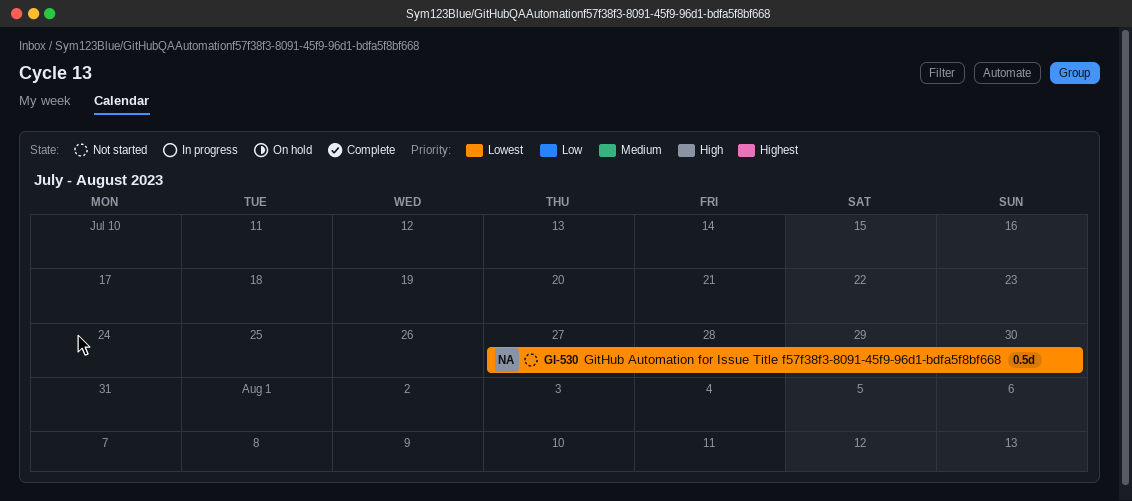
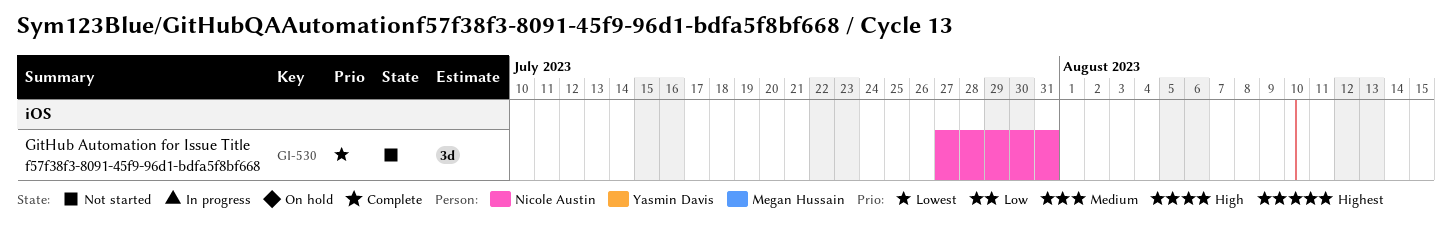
GI-530, estimate: 0.5d -> 3d
GI-530, due: Jul 30 -> Jul 31

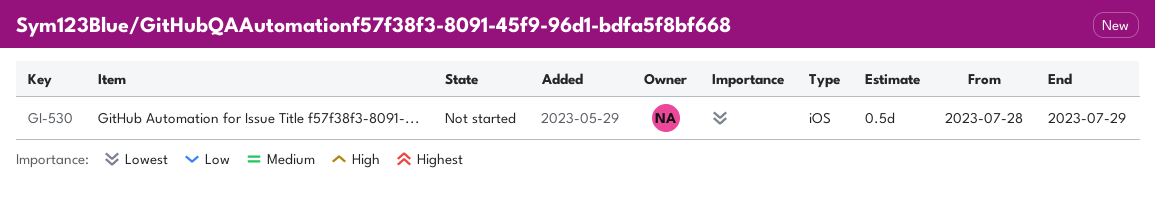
GI-530, estimate: 3d -> 0.5d
GI-530, start: Jul 27 -> Jul 28
GI-530, due: Jul 31 -> Jul 29

